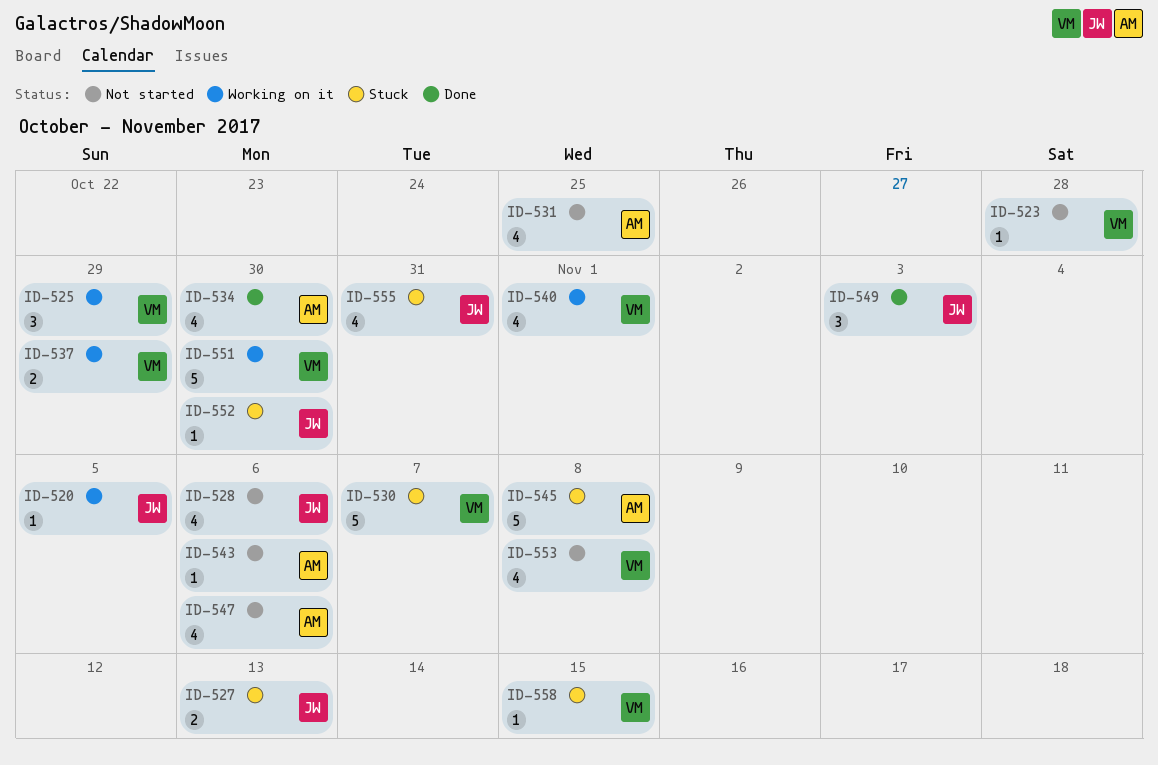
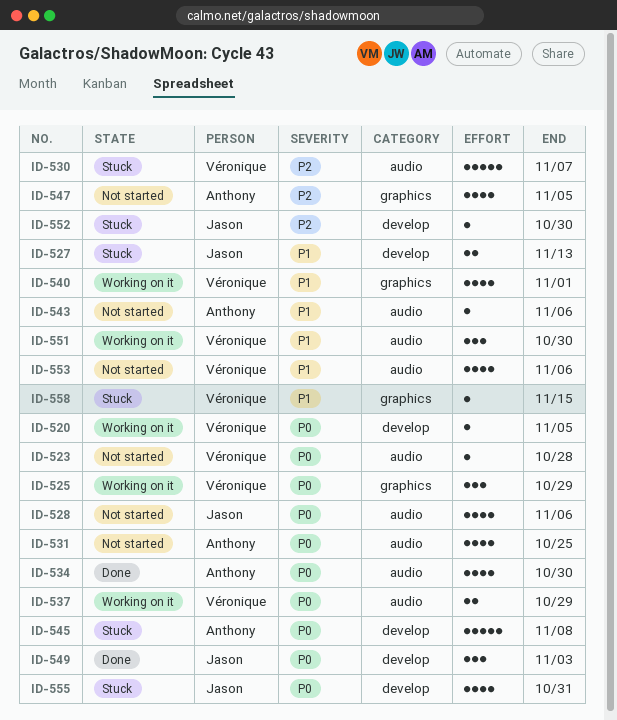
ID-520, owner: Jason -> Véronique
ID-547, due: Nov 6 -> Nov 5
ID-551, estimate: 5 -> 3
ID-553, due: Nov 8 -> Nov 6

